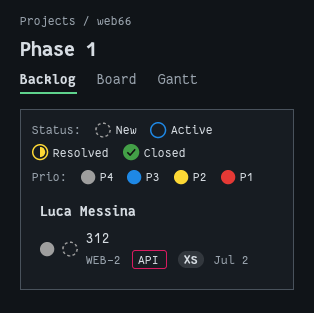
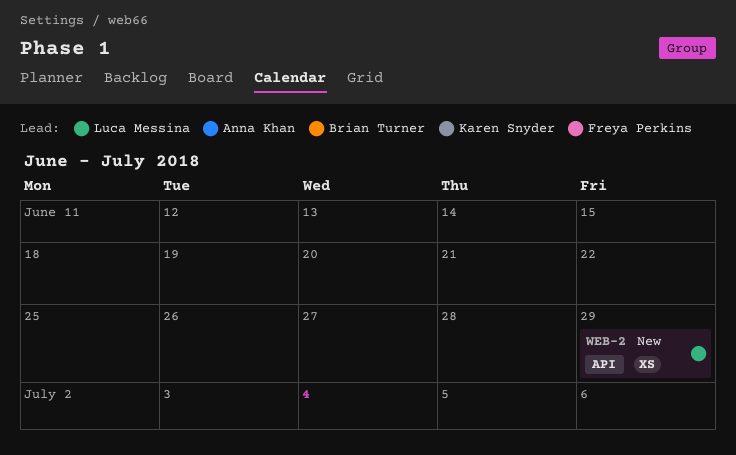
WEB-2, due: Jul 2 -> Jun 29

